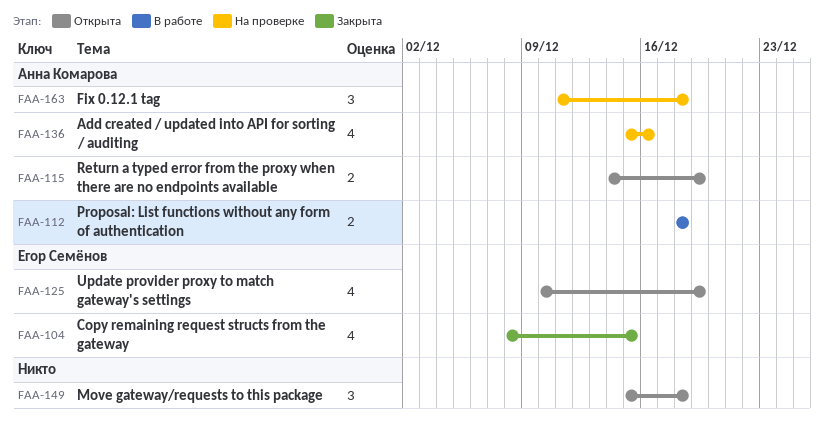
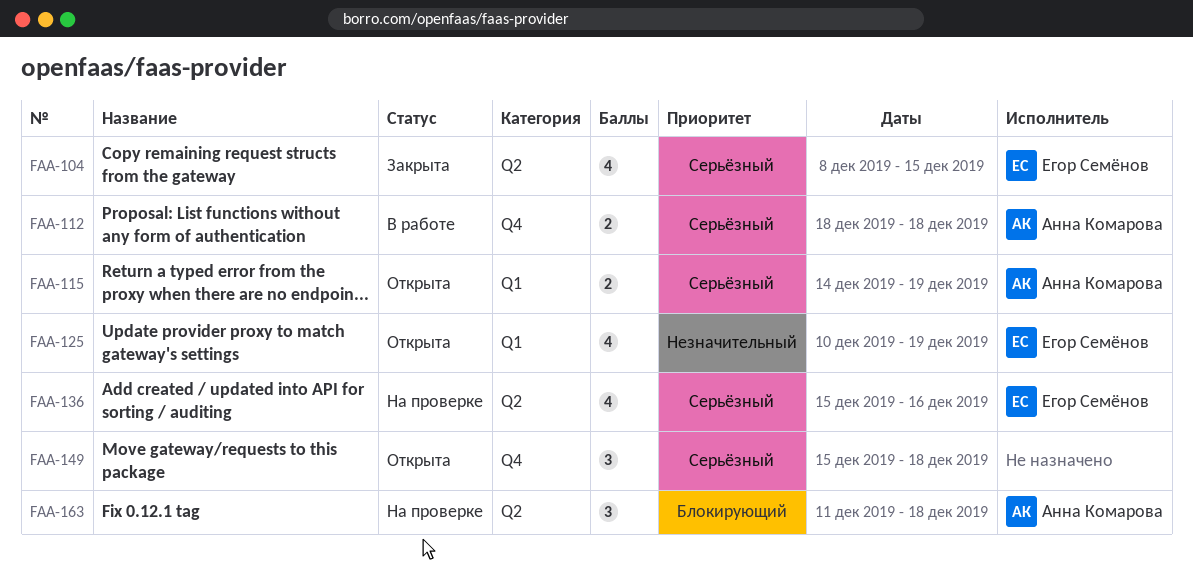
FAA-136, owner: Анна Комарова -> Егор Семёнов

